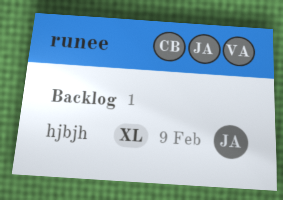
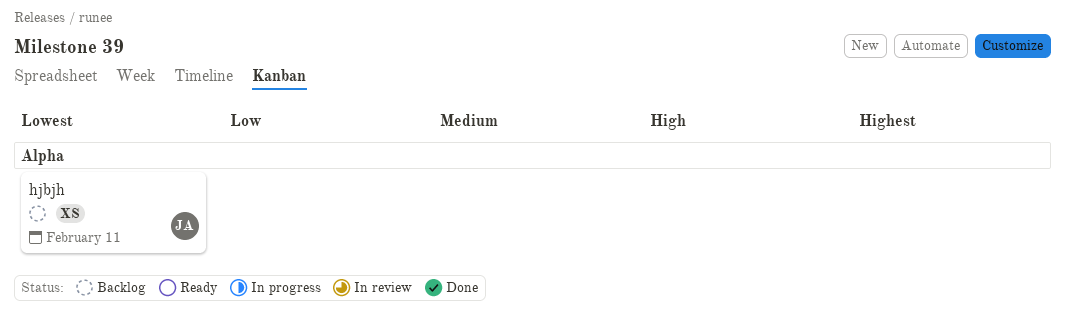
hjbjh, estimate: XL -> XS
hjbjh, due: Feb 9 -> Feb 11

